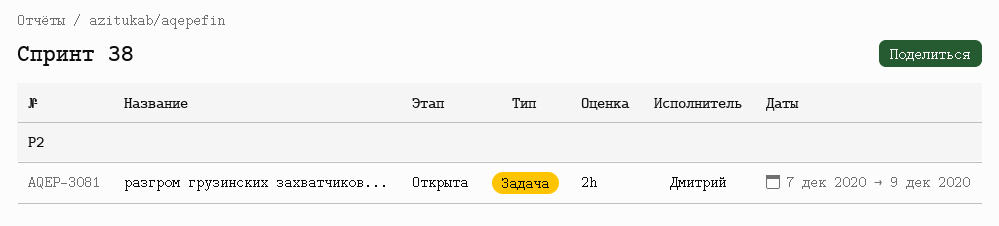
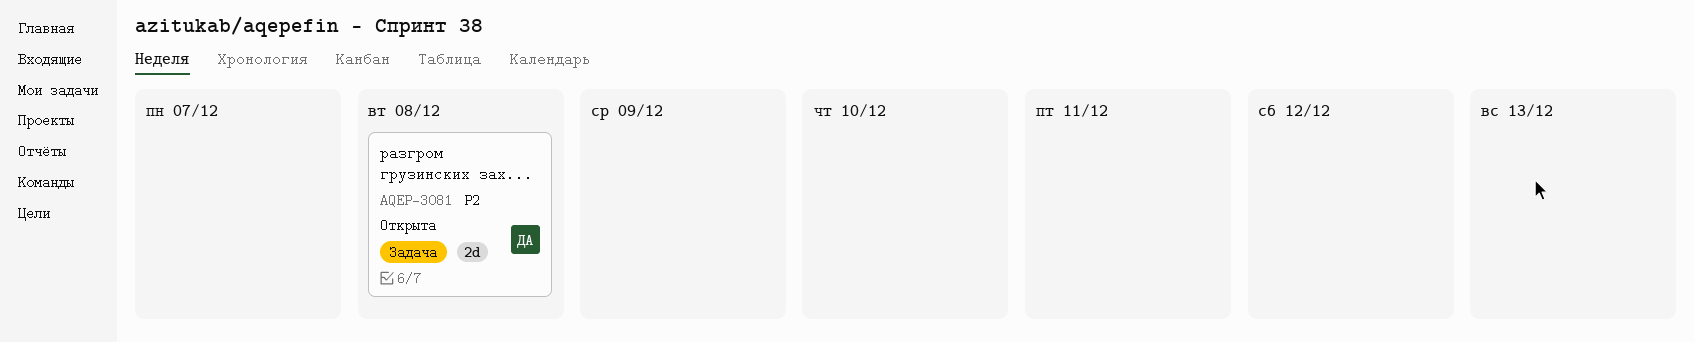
AQEP-3081, estimate: 2h -> 2d
AQEP-3081, due: Dec 9 -> Dec 8

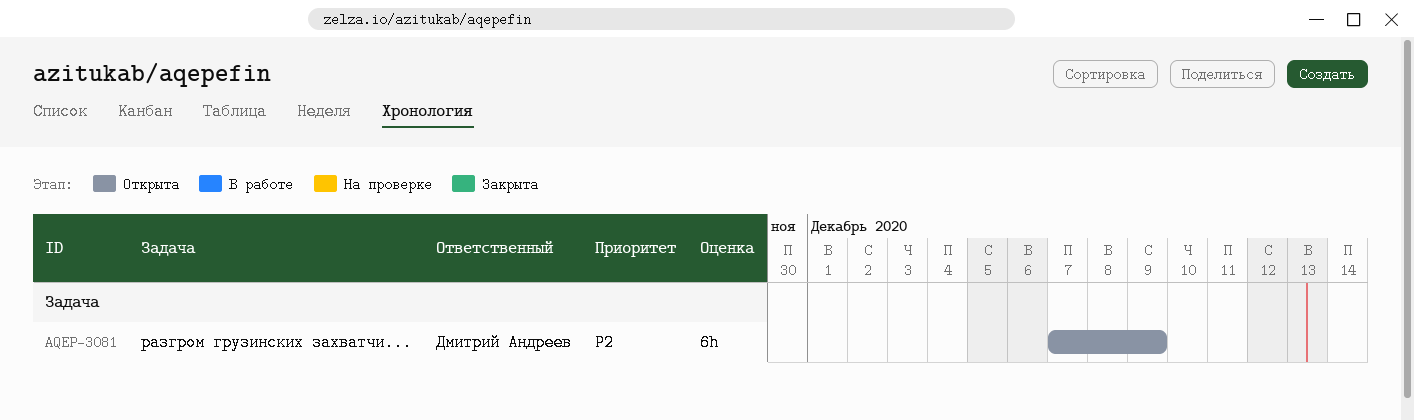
AQEP-3081, estimate: 2d -> 6h
AQEP-3081, due: Dec 8 -> Dec 9

